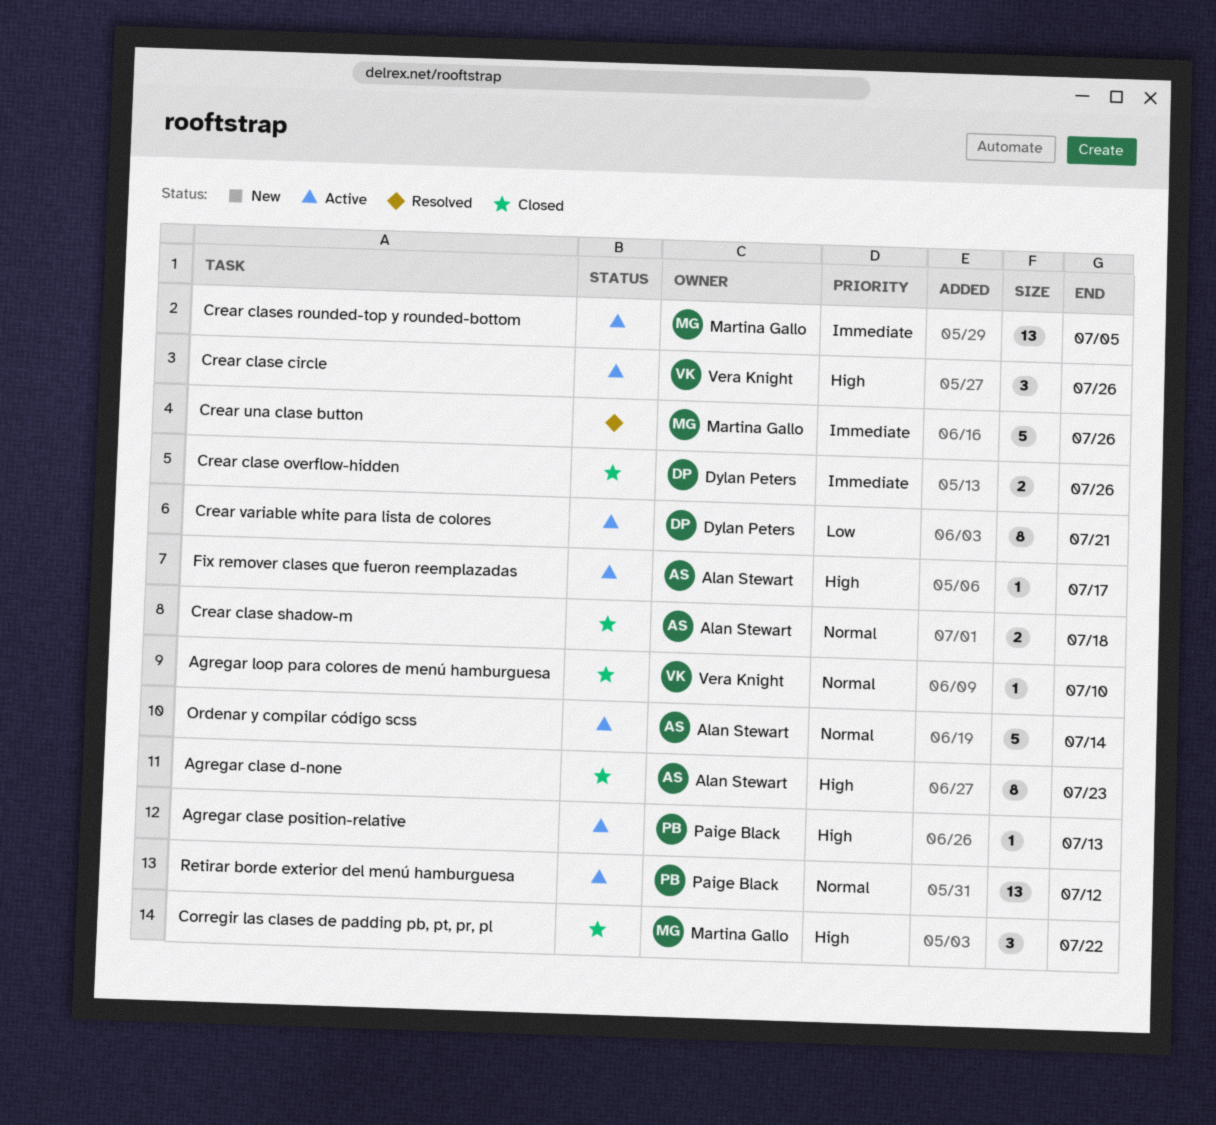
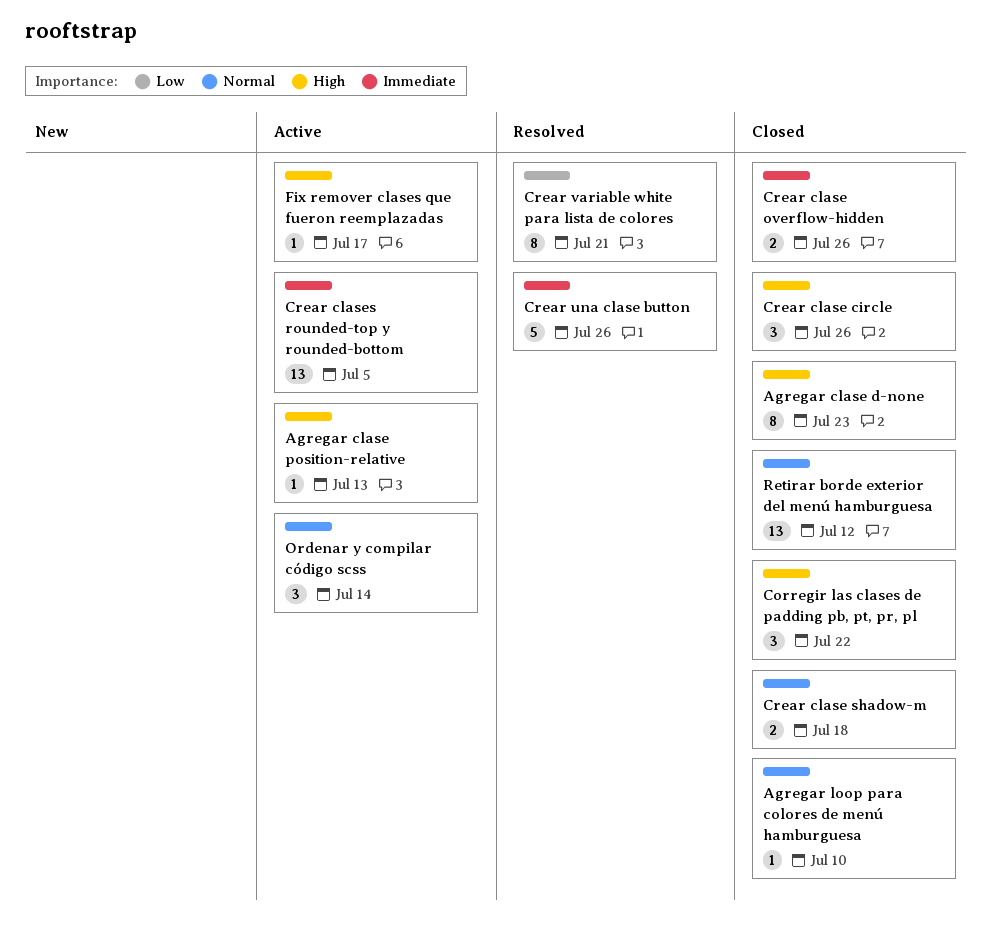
Crear clase circle, status: Active -> Closed
Crear variable white para lista de colores, status: Active -> Resolved
Ordenar y compilar código scss, estimate: 5 -> 3
Retirar borde exterior del menú hamburguesa, status: Active -> Closed

